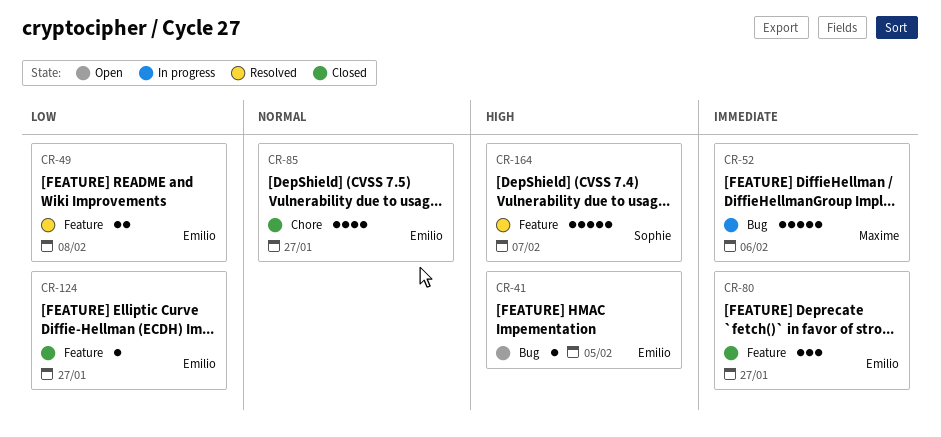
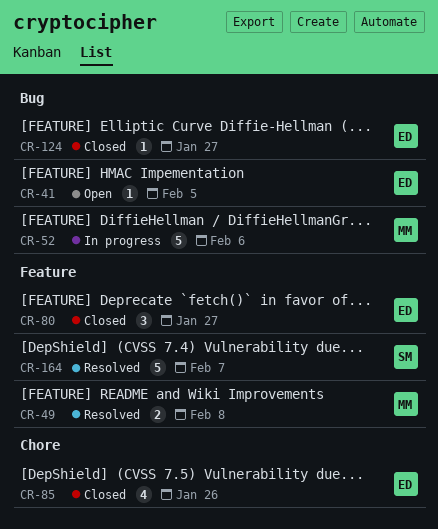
CR-49, owner: Emilio -> Maxime
CR-85, due: Jan 27 -> Jan 26
CR-124, label: Feature -> Bug

